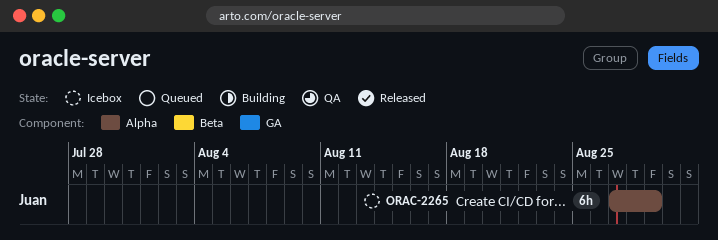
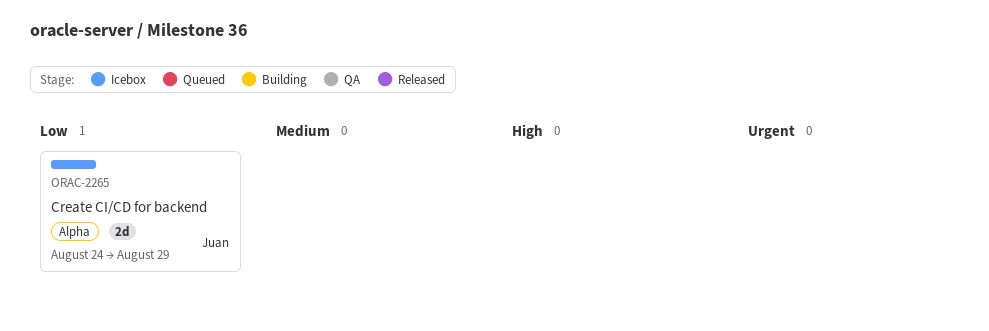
ORAC-2265, estimate: 6h -> 2d
ORAC-2265, start: Aug 27 -> Aug 24

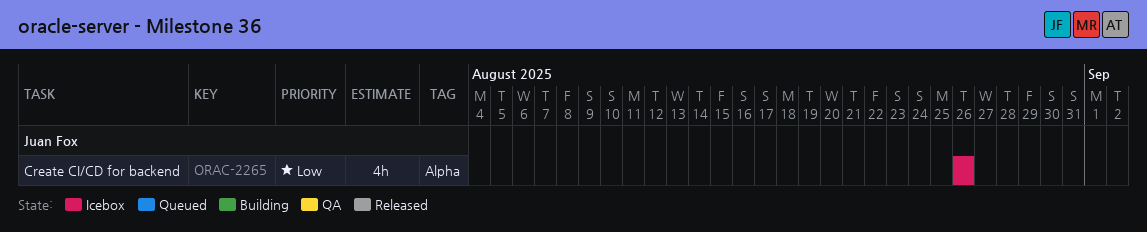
ORAC-2265, estimate: 2d -> 4h
ORAC-2265, start: Aug 24 -> Aug 26
ORAC-2265, due: Aug 29 -> Aug 26

